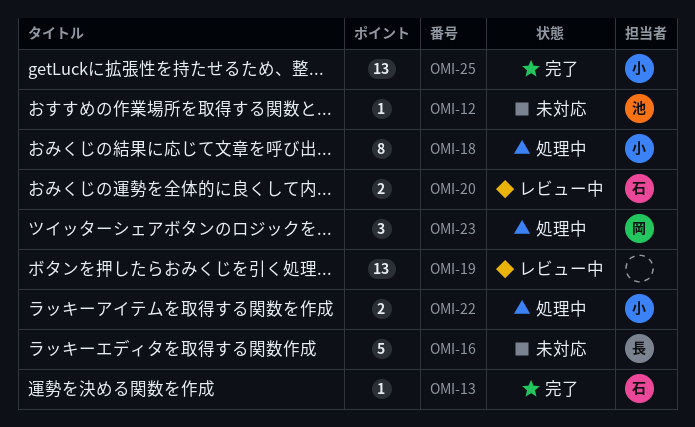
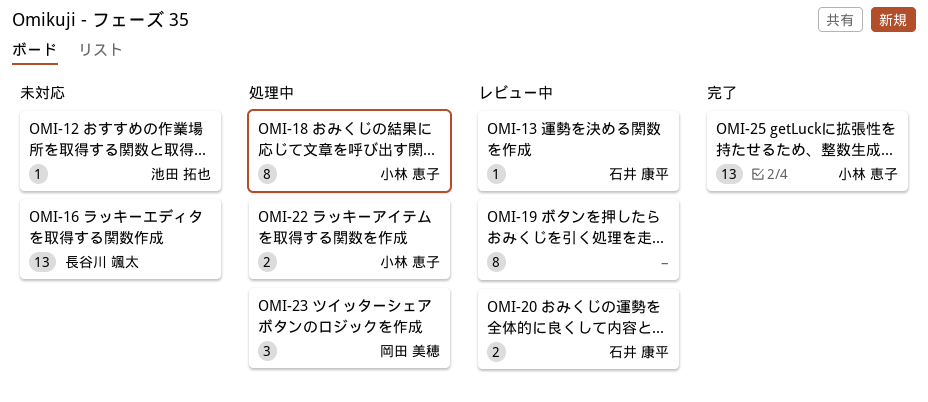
OMI-13, status: 完了 -> レビュー中
OMI-16, estimate: 5 -> 13
OMI-19, estimate: 13 -> 8

